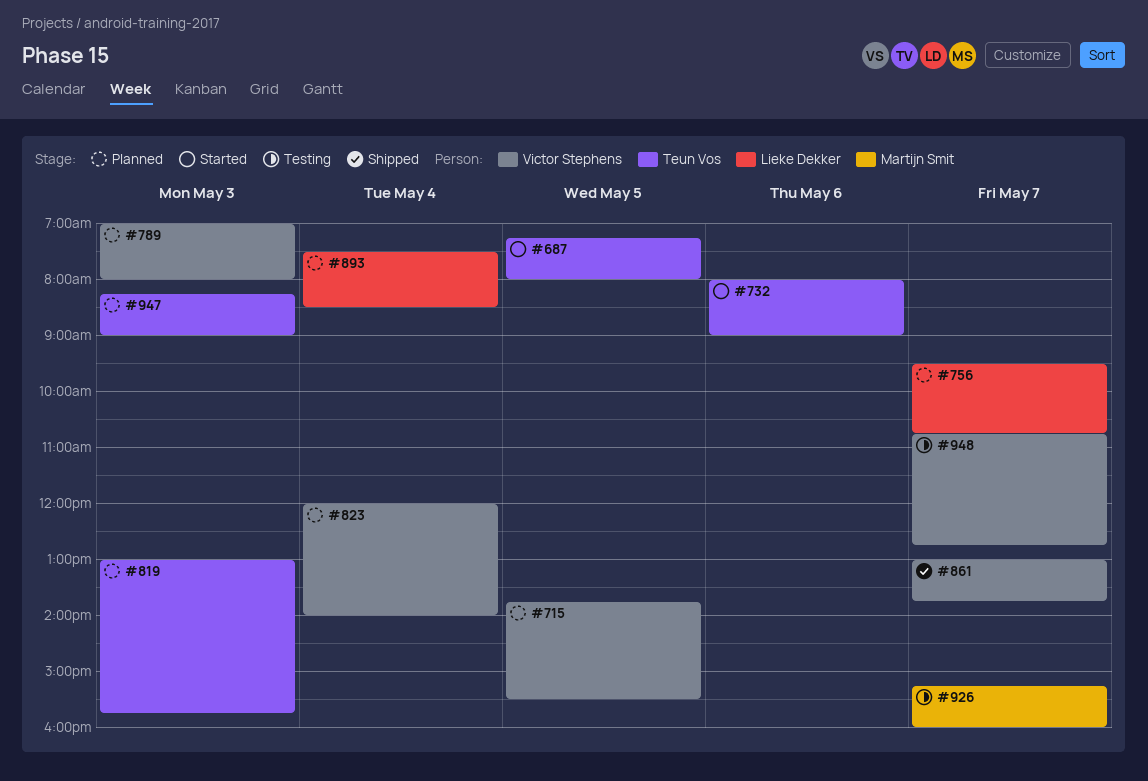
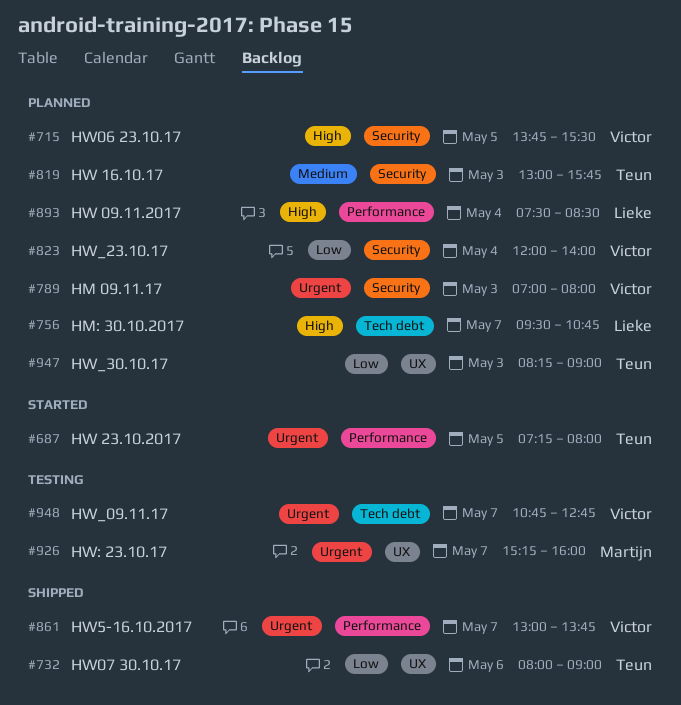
#732, status: Started -> Shipped

